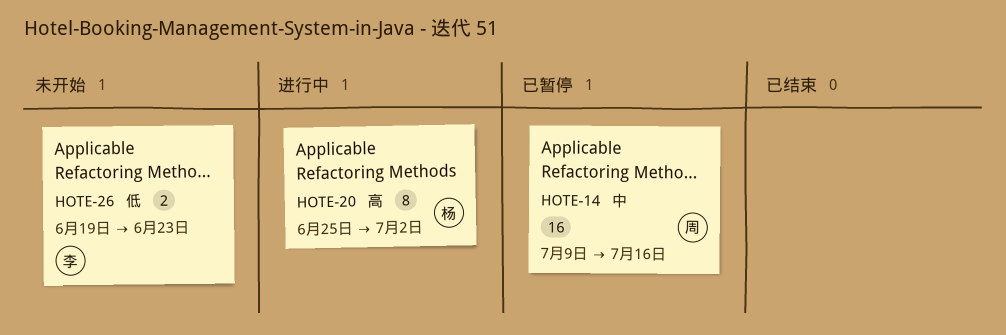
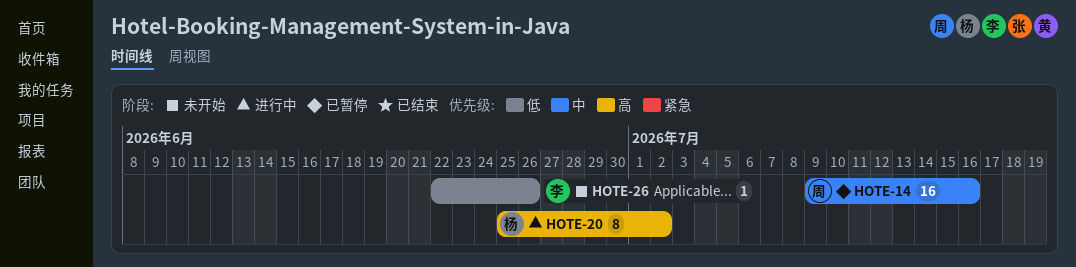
HOTE-26, estimate: 2 -> 1
HOTE-26, start: Jun 19 -> Jun 22
HOTE-26, due: Jun 23 -> Jun 26

